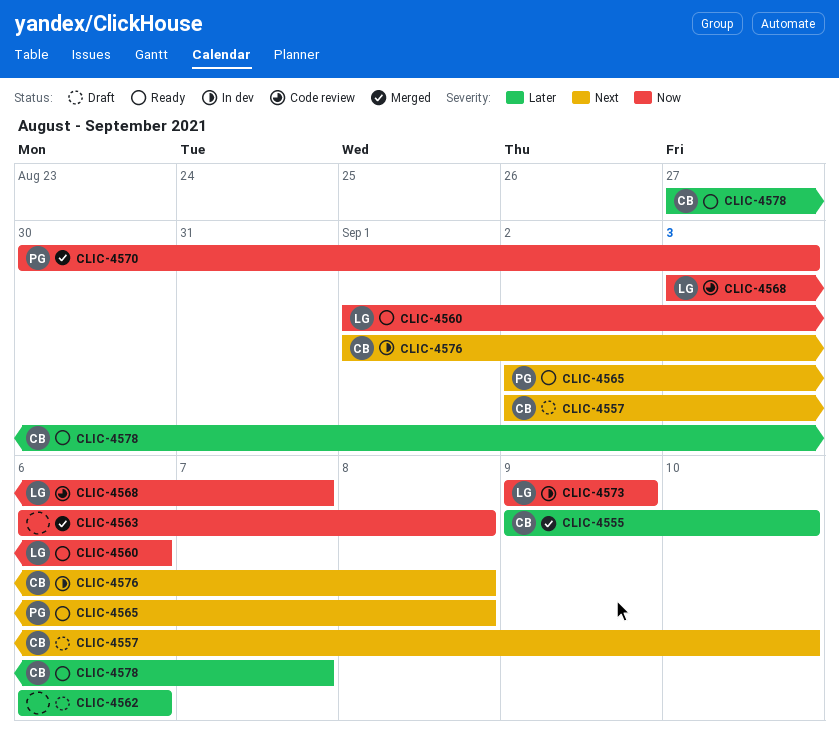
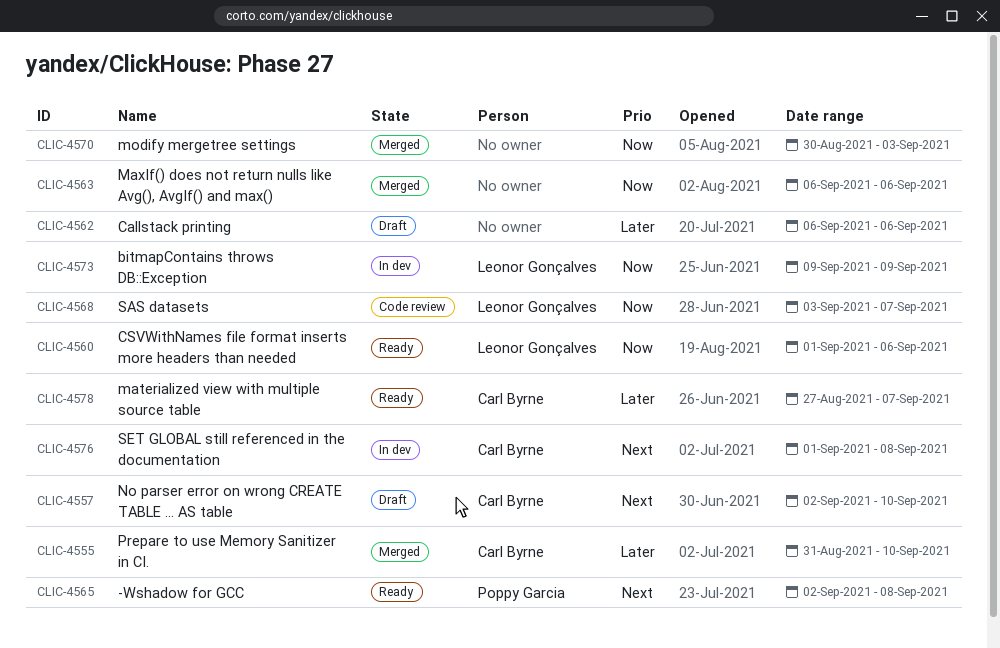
CLIC-4555, start: Sep 9 -> Aug 31
CLIC-4563, due: Sep 8 -> Sep 6
CLIC-4570, owner: Poppy Garcia -> none

